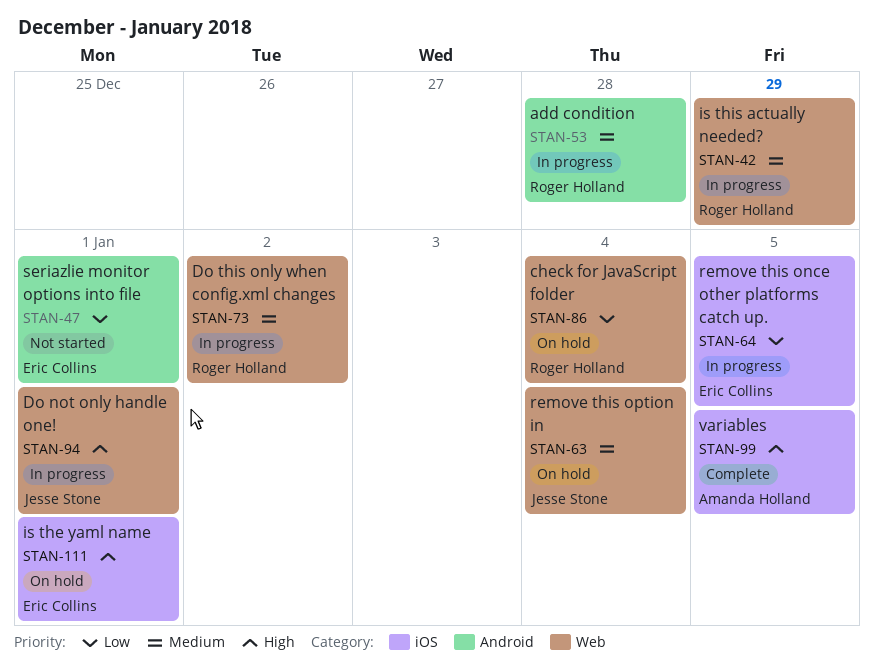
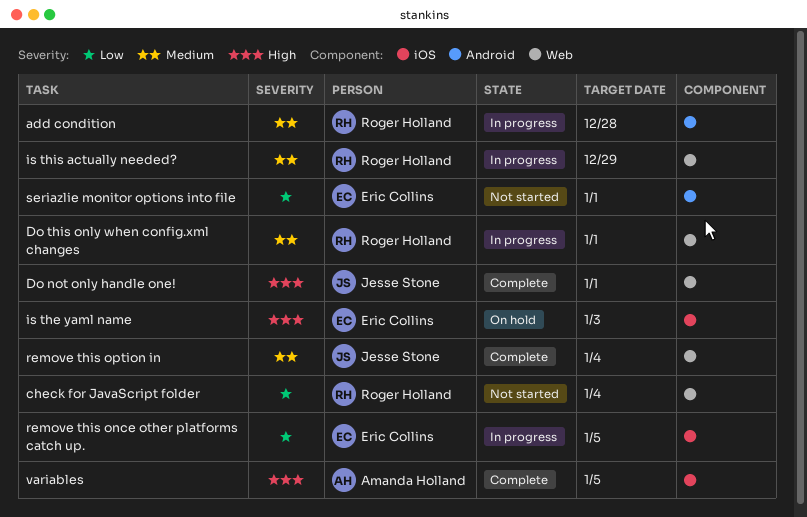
check for JavaScript folder, status: On hold -> Not started
Do not only handle one!, status: In progress -> Complete
Do this only when config.xml changes, due: Jan 2 -> Jan 1
is the yaml name, due: Jan 1 -> Jan 3
remove this option in, status: On hold -> Complete

